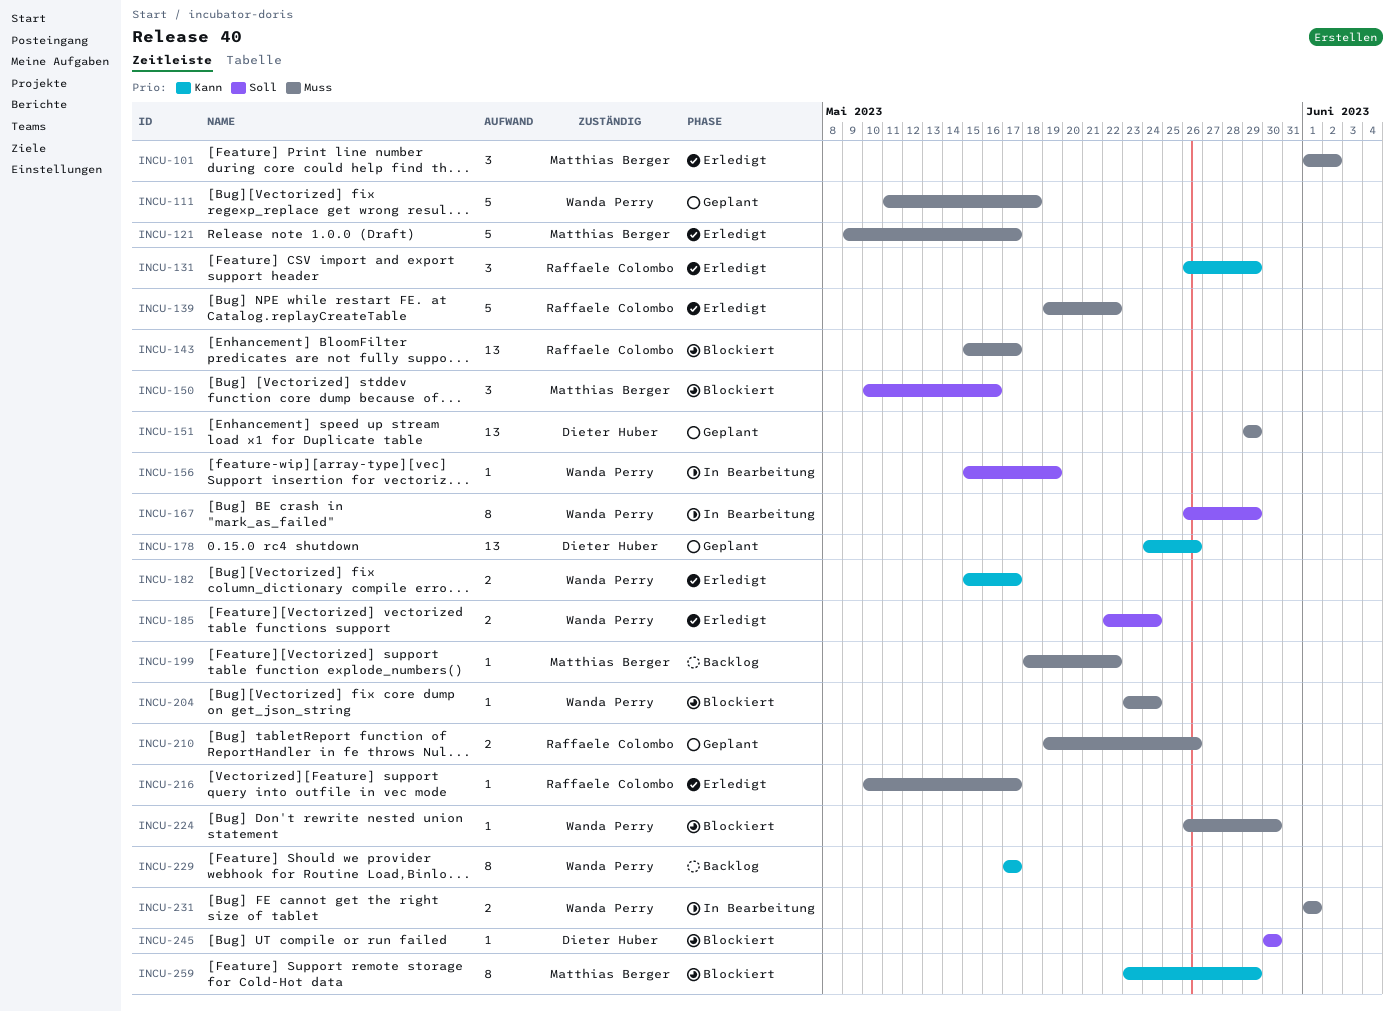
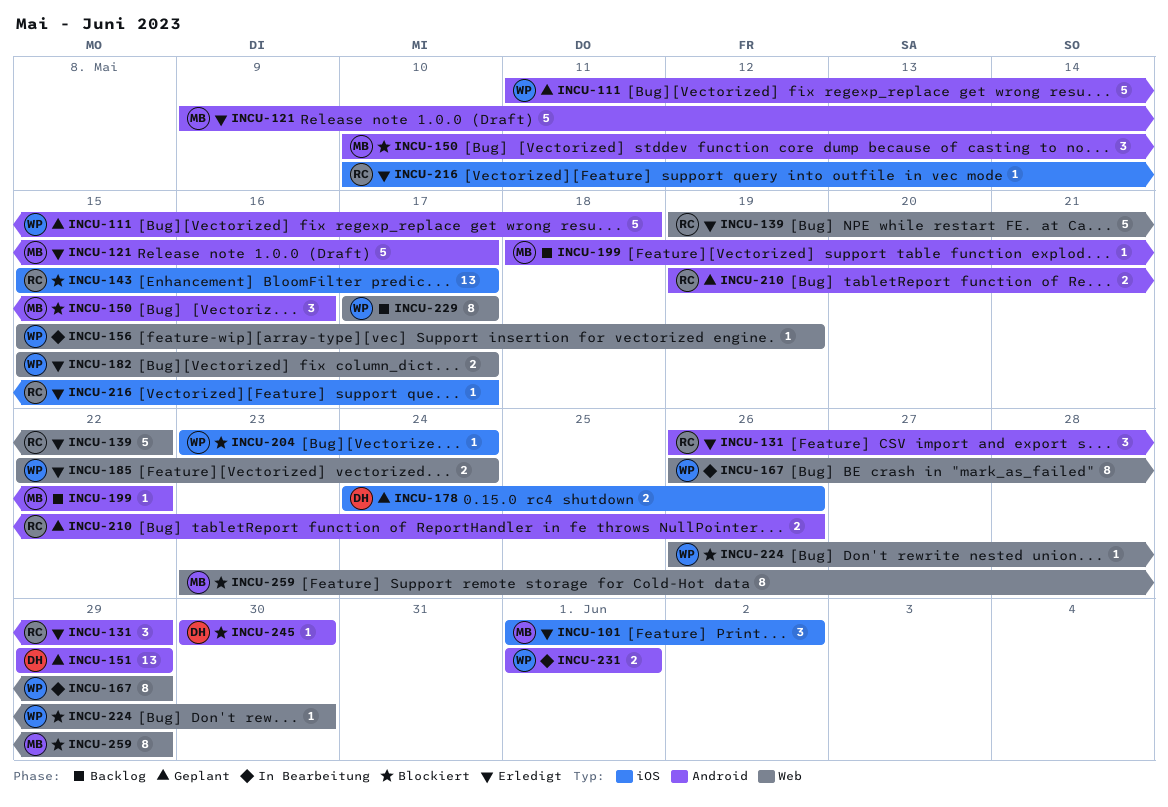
INCU-178, estimate: 13 -> 2

